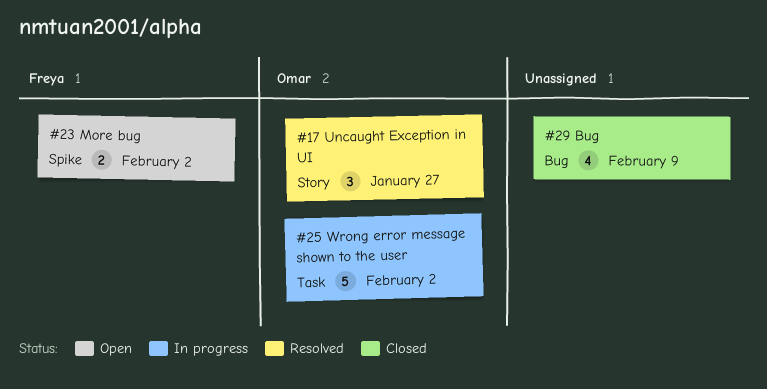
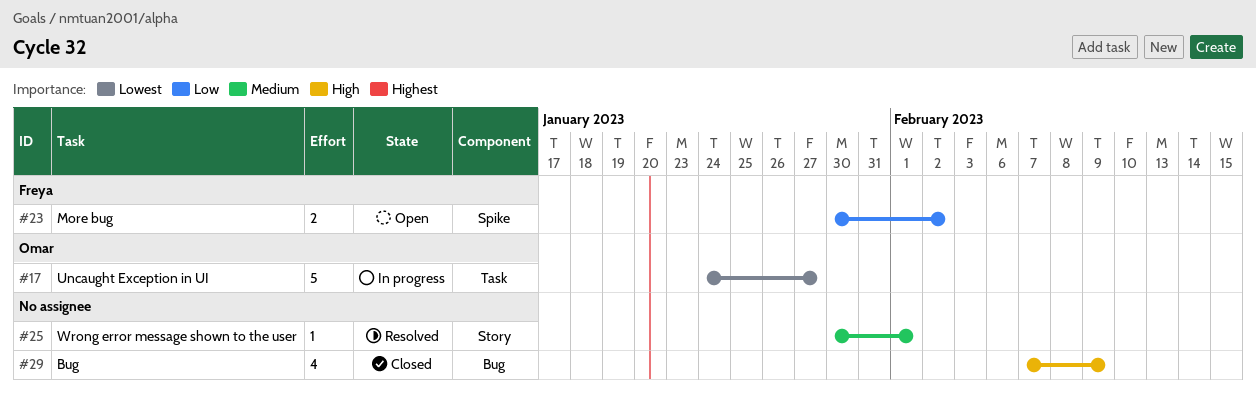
#17, status: Resolved -> In progress
#17, label: Story -> Task
#17, estimate: 3 -> 5
#25, status: In progress -> Resolved
#25, owner: Omar -> none
#25, label: Task -> Story
#25, estimate: 5 -> 1
#25, due: Feb 2 -> Feb 1

